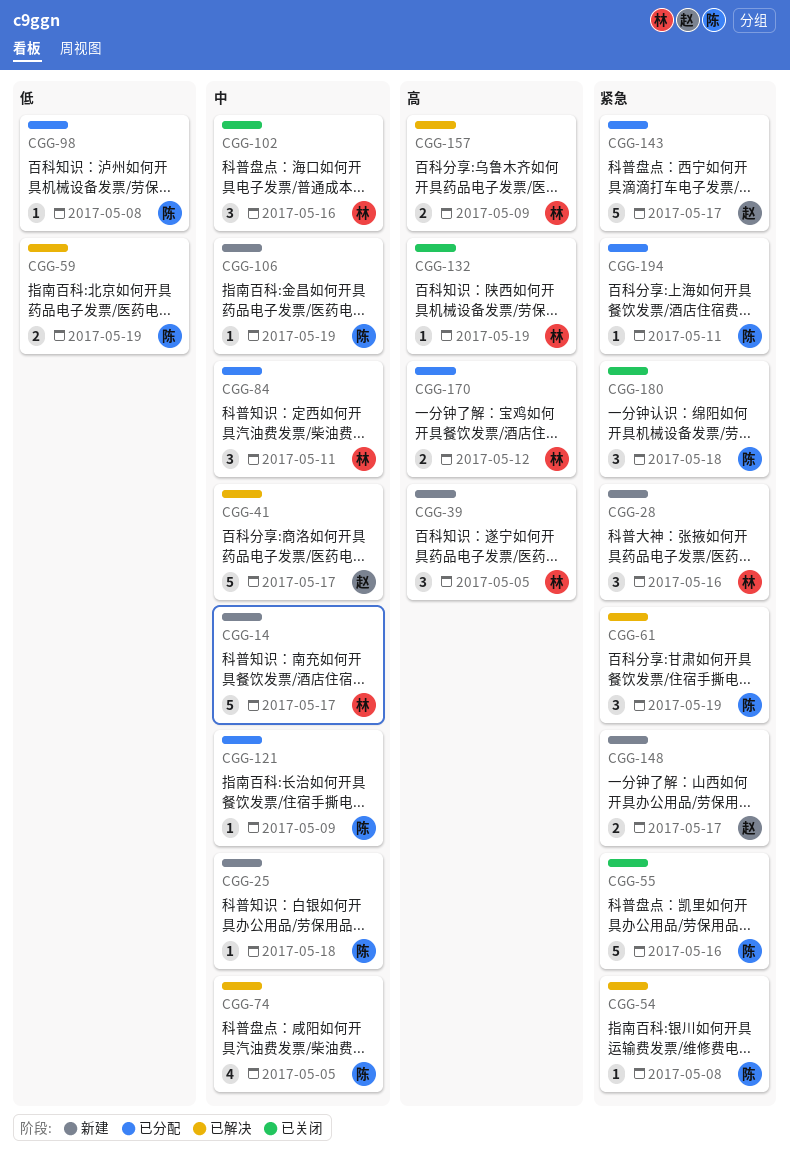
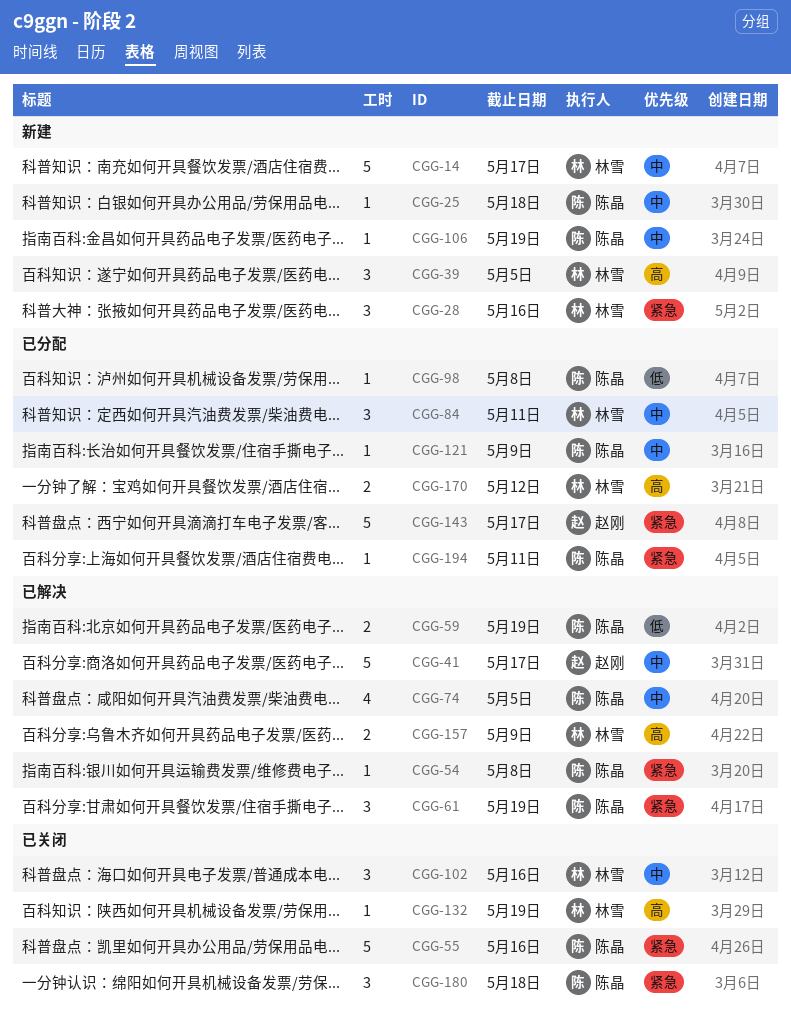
CGG-148: present -> none

